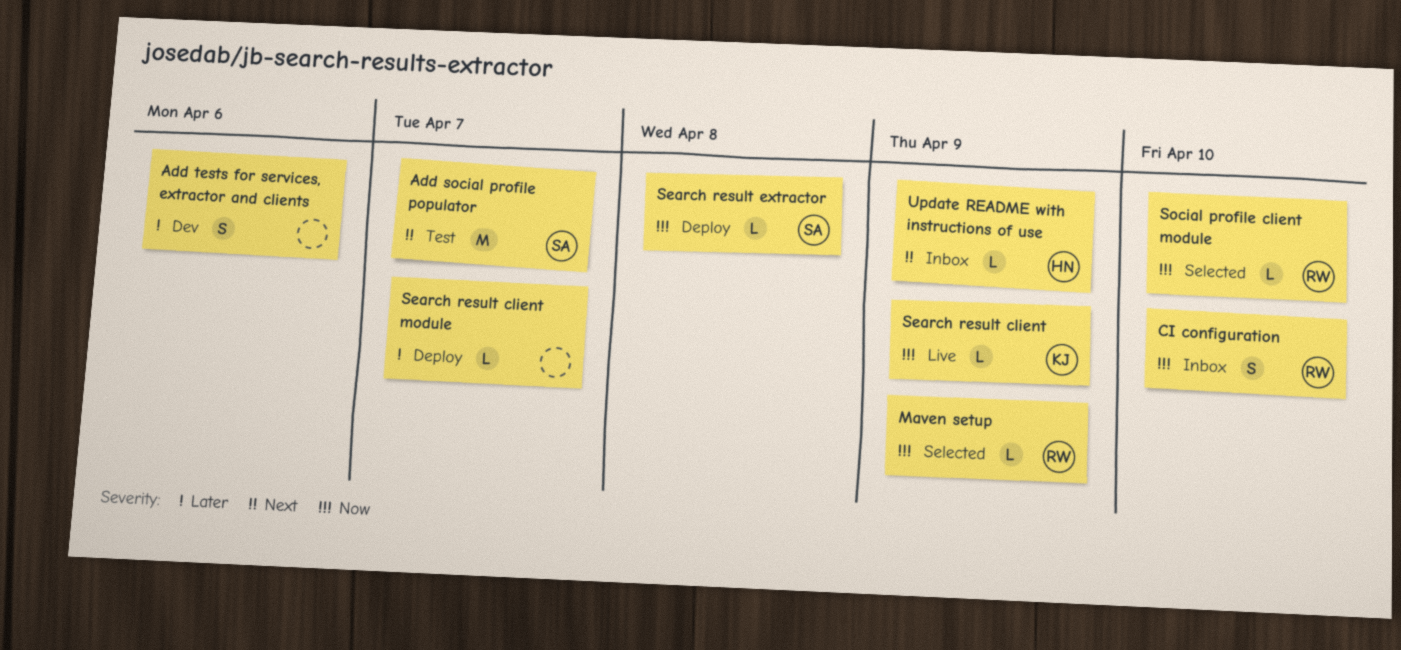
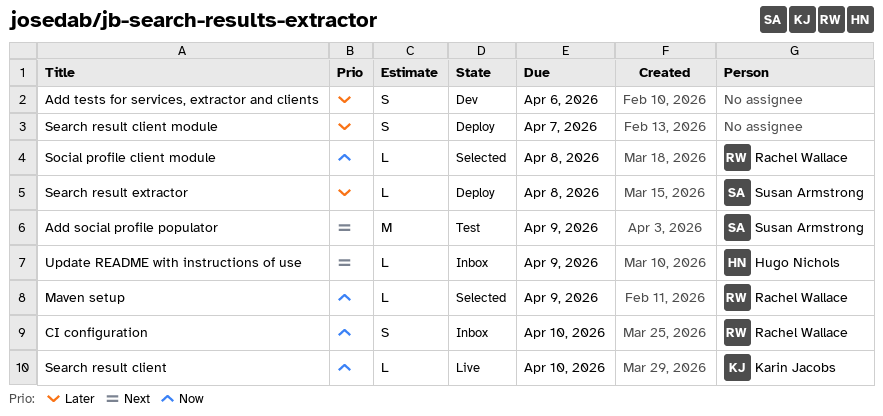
Add social profile populator, due: Apr 7 -> Apr 9
Search result client, due: Apr 9 -> Apr 10
Search result client module, estimate: L -> S
Search result extractor, priority: Now -> Later
Social profile client module, due: Apr 10 -> Apr 8

